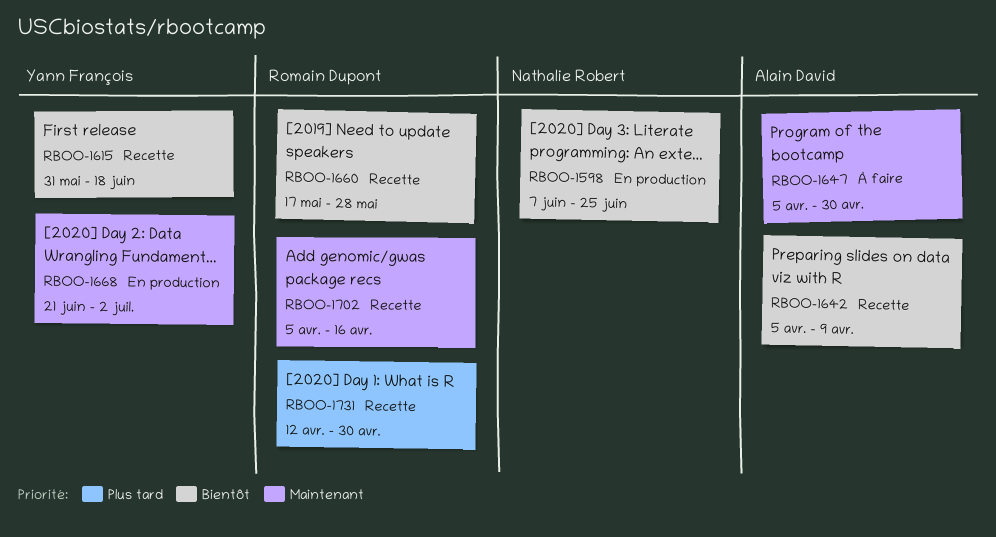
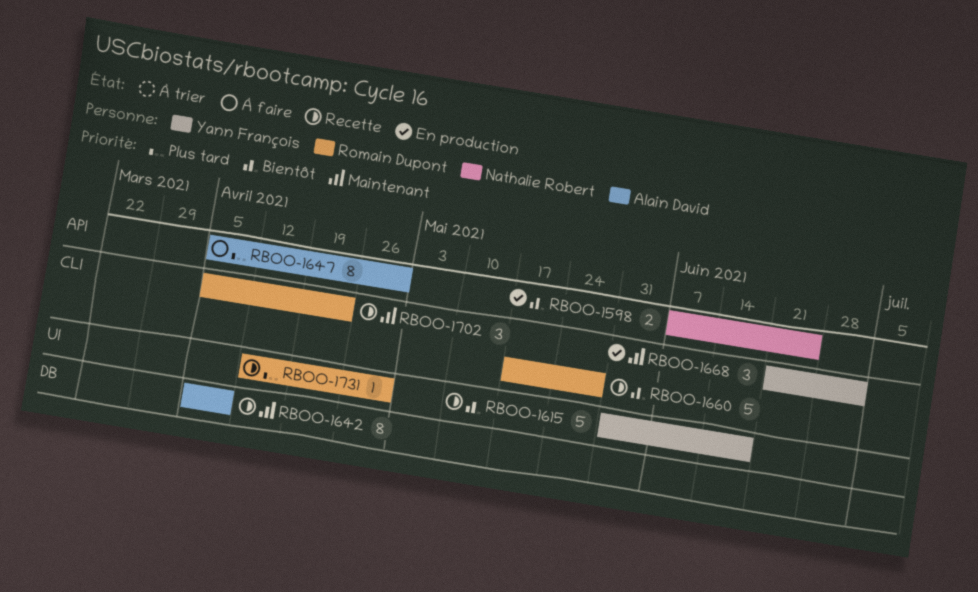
RBOO-1642, priority: Bientôt -> Maintenant
RBOO-1647, priority: Maintenant -> Plus tard
RBOO-1702, due: Apr 16 -> Apr 23

